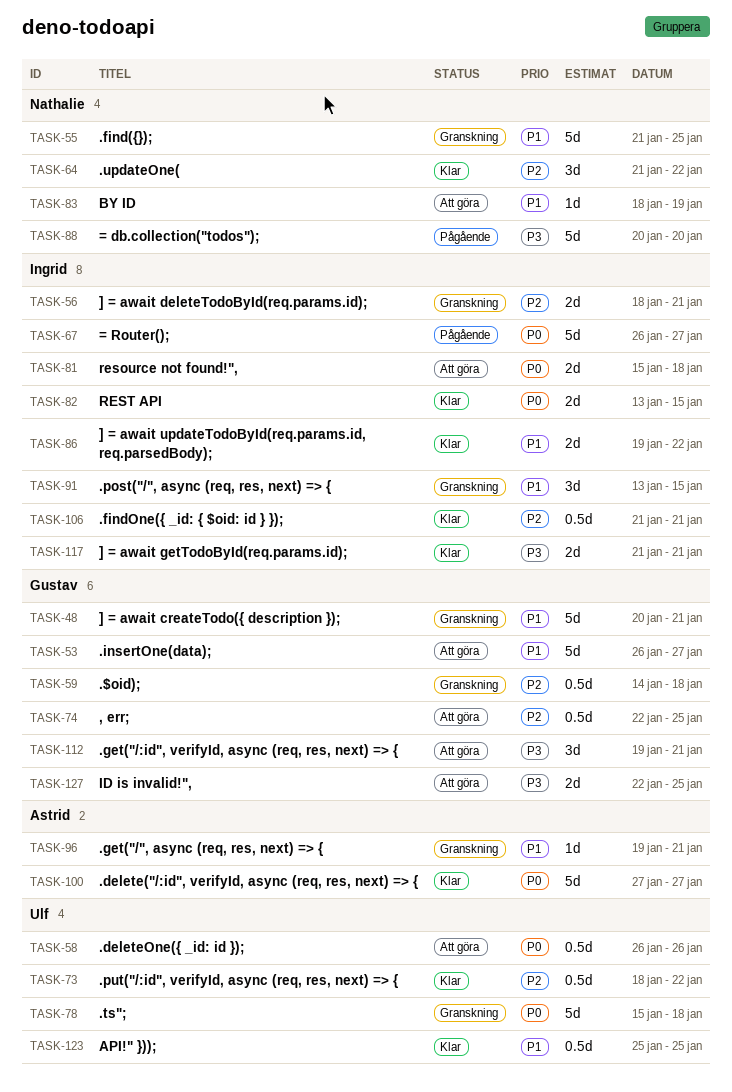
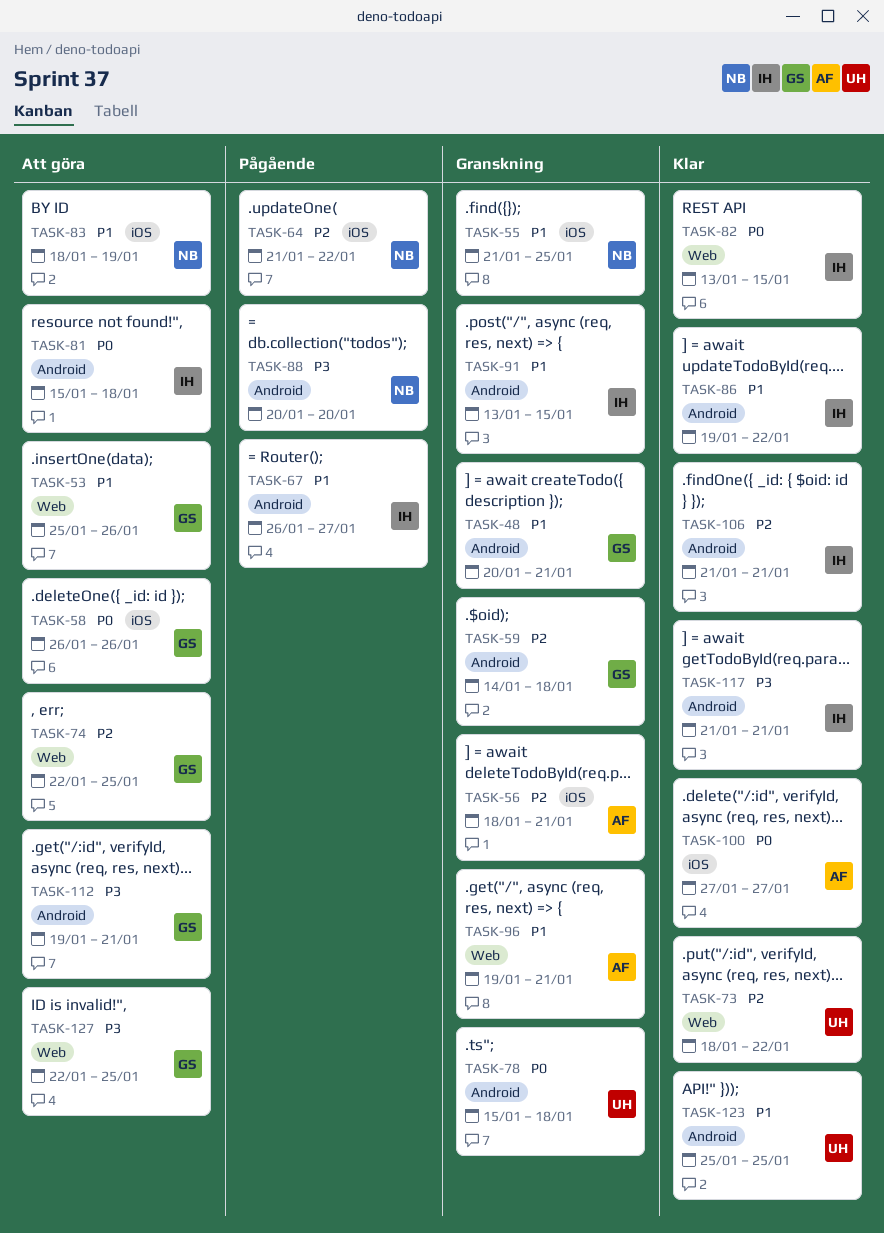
TASK-53, start: Jan 26 -> Jan 25
TASK-53, due: Jan 27 -> Jan 26
TASK-56, owner: Ingrid -> Astrid
TASK-58, owner: Ulf -> Gustav
TASK-64, status: Klar -> Pågående
TASK-67, priority: P0 -> P1

